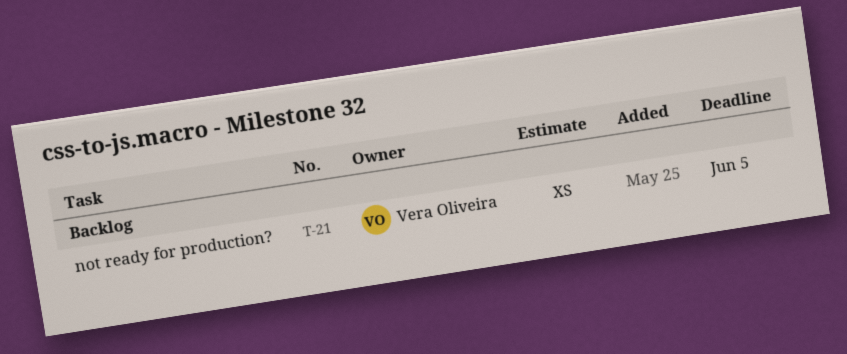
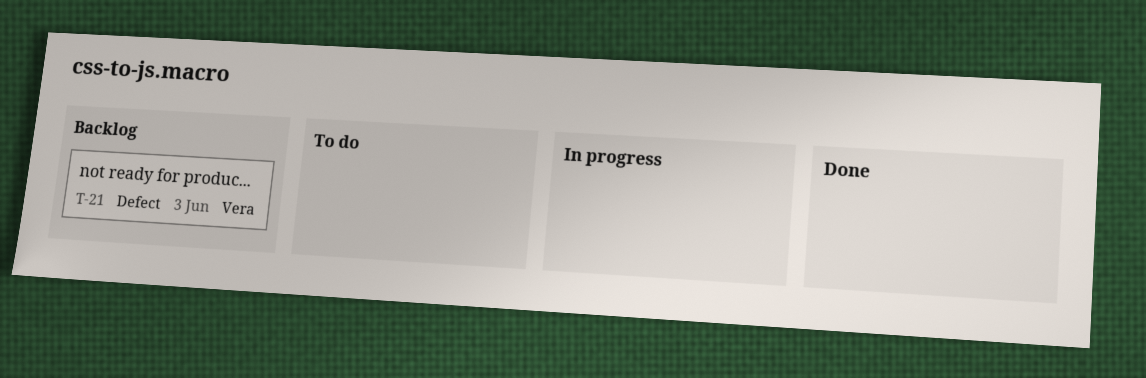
T-21, due: Jun 5 -> Jun 3

